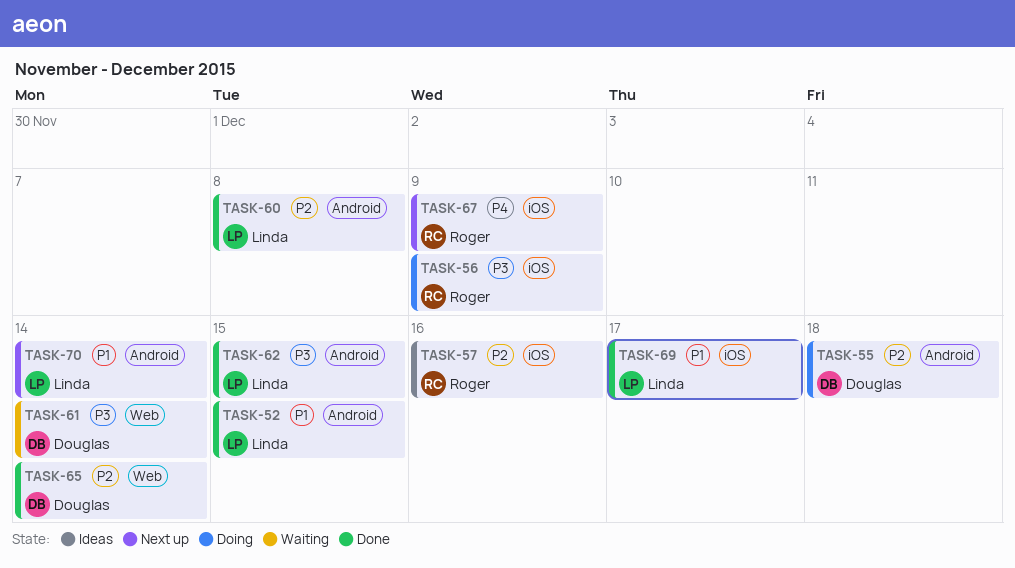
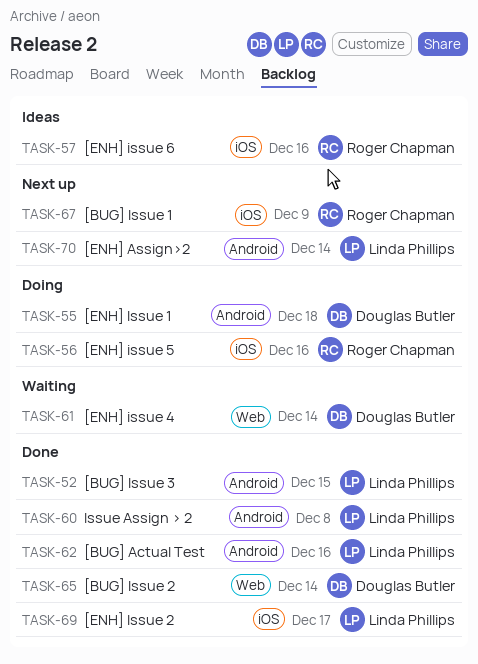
TASK-56, due: Dec 9 -> Dec 16
TASK-62, due: Dec 15 -> Dec 16

